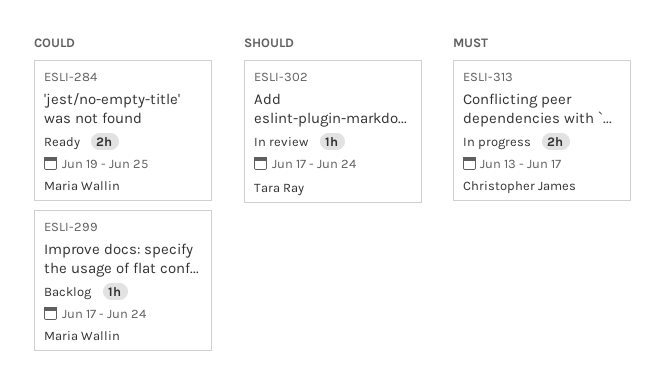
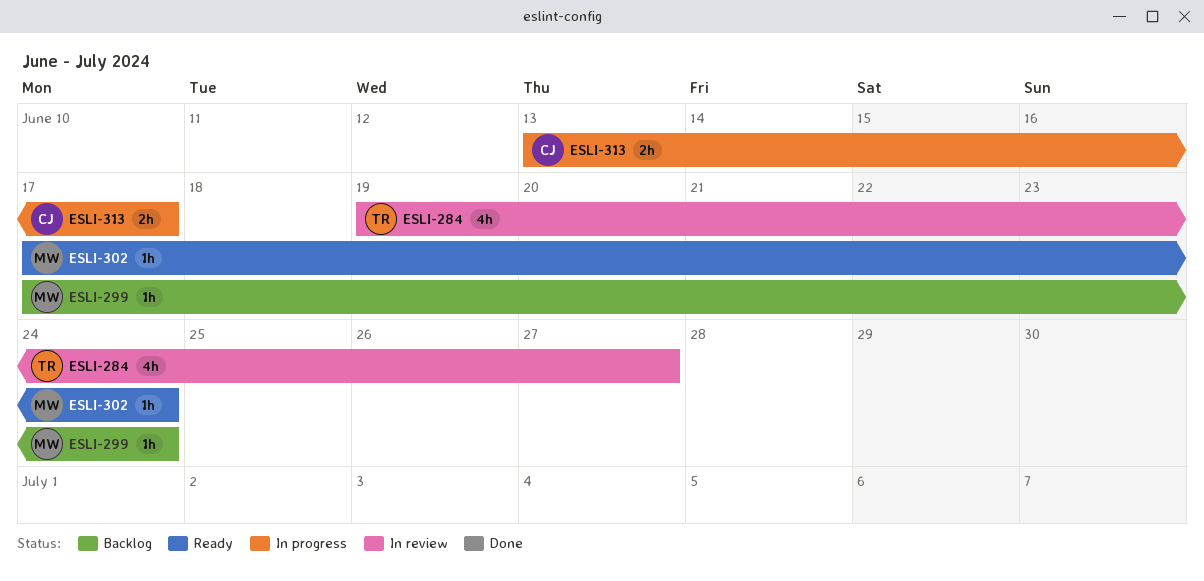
ESLI-284, status: Ready -> In review
ESLI-284, owner: Maria Wallin -> Tara Ray
ESLI-284, estimate: 2h -> 4h
ESLI-284, due: Jun 25 -> Jun 27
ESLI-302, status: In review -> Ready
ESLI-302, owner: Tara Ray -> Maria Wallin

